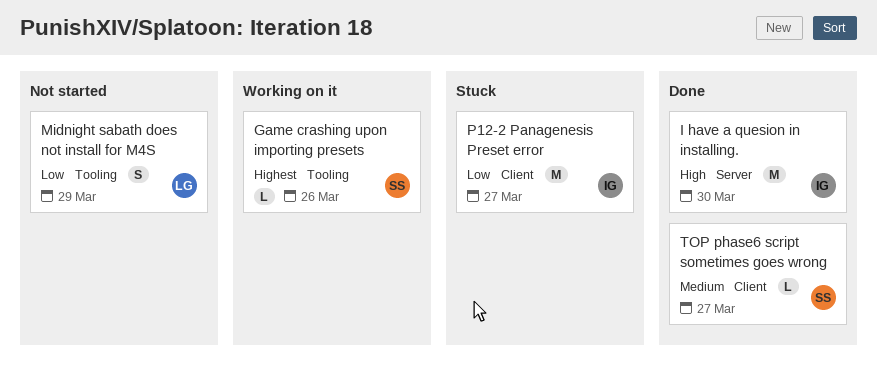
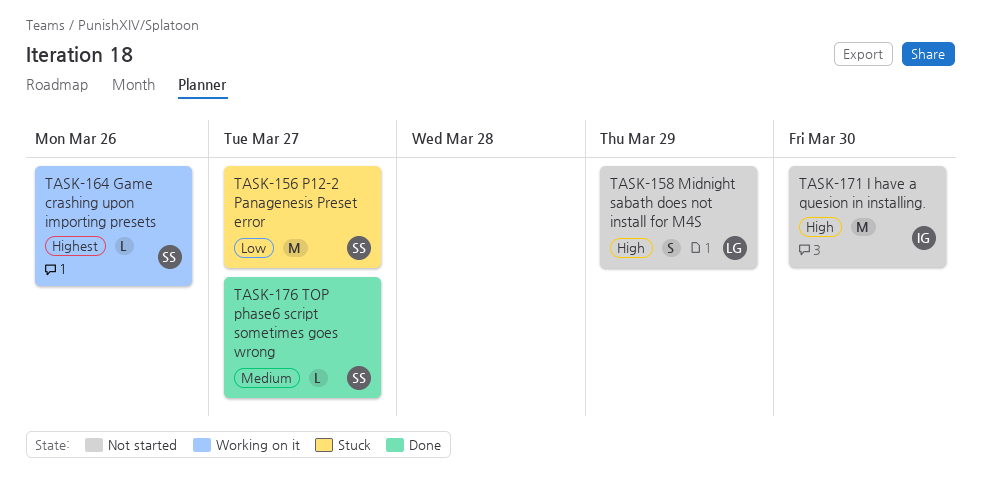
I have a quesion in installing., status: Done -> Not started
Midnight sabath does not install for M4S, priority: Low -> High
P12-2 Panagenesis Preset error, owner: IG -> SS

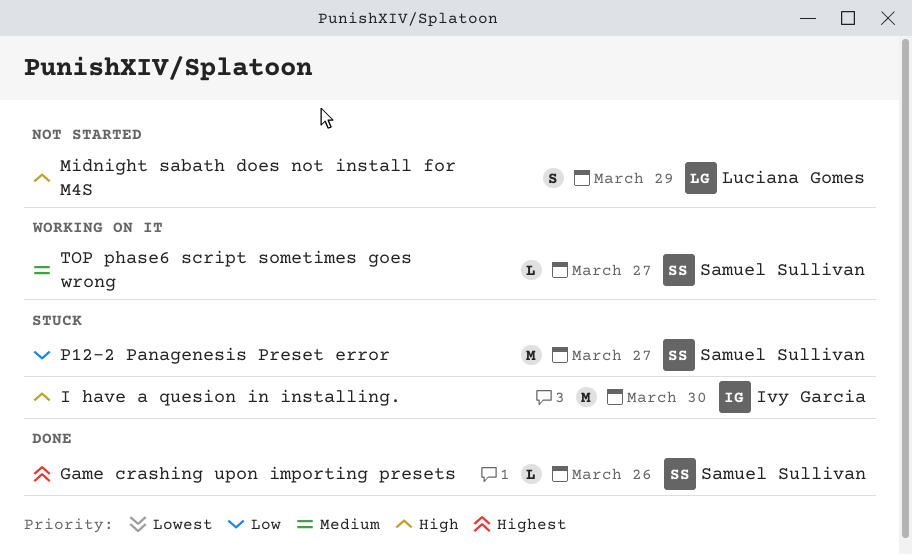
Game crashing upon importing presets, status: Working on it -> Done
I have a quesion in installing., status: Not started -> Stuck
TOP phase6 script sometimes goes wrong, status: Done -> Working on it

